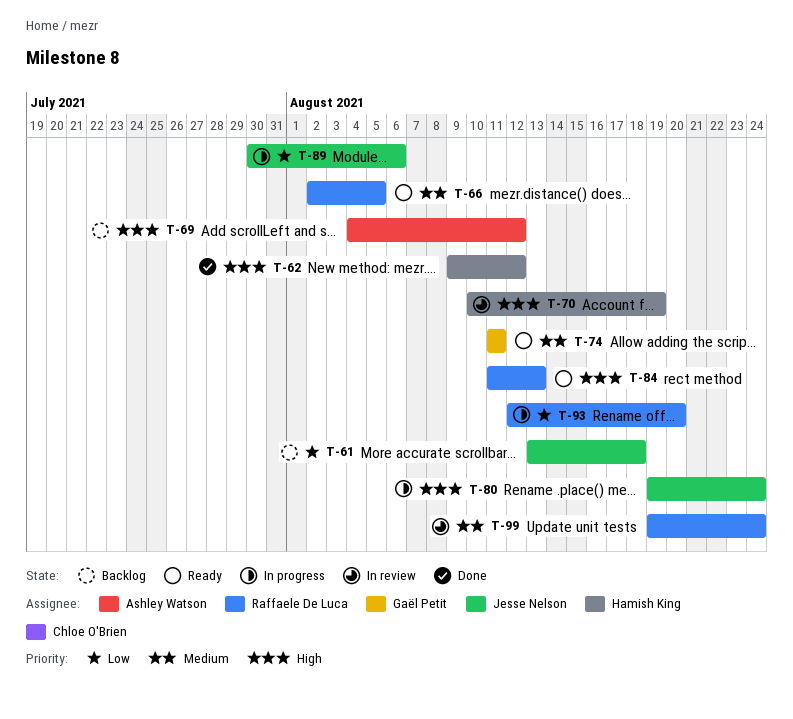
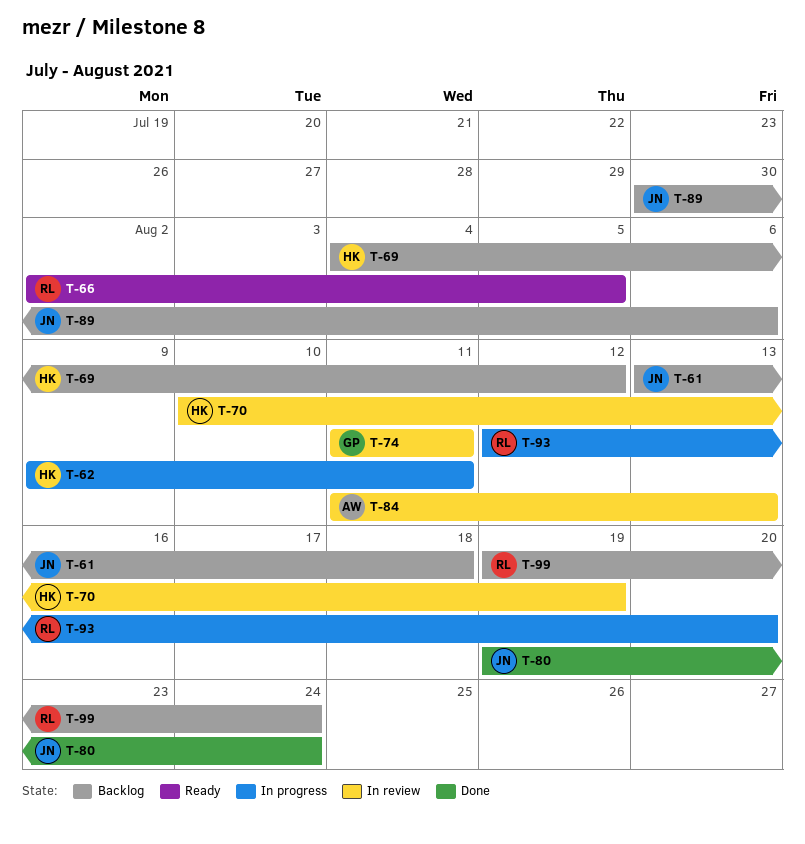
T-62, status: Done -> In progress
T-62, due: Aug 12 -> Aug 11
T-69, owner: Ashley Watson -> Hamish King
T-74, status: Ready -> In review
T-80, status: In progress -> Done
T-84, status: Ready -> In review
T-84, owner: Raffaele De Luca -> Ashley Watson
T-89, status: In progress -> Backlog
T-99, status: In review -> Backlog

